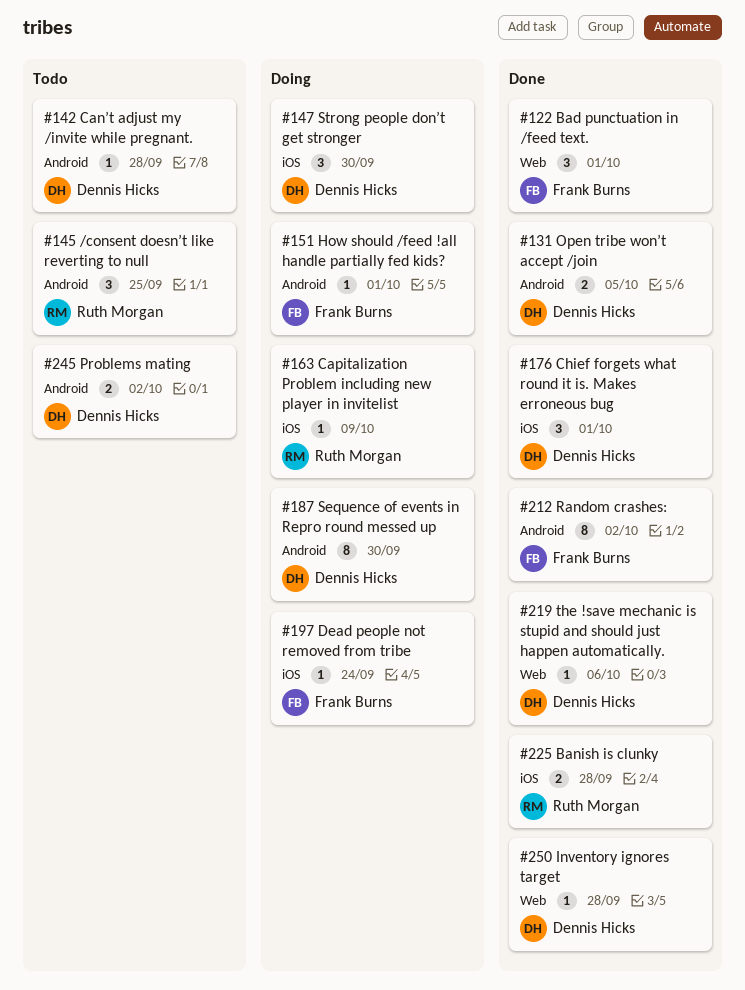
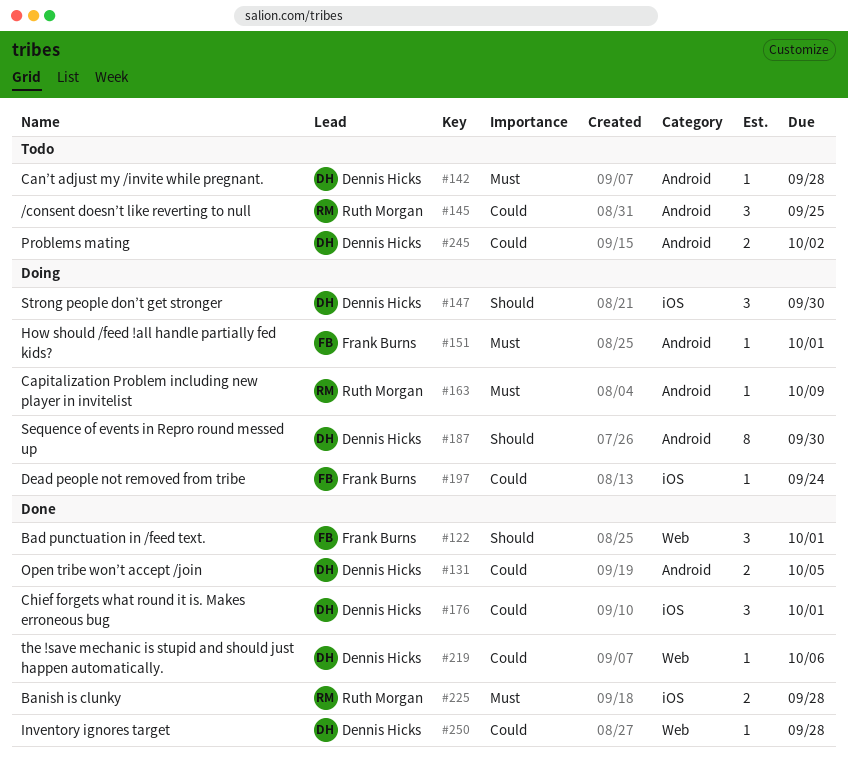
#163, label: iOS -> Android
#212: present -> none

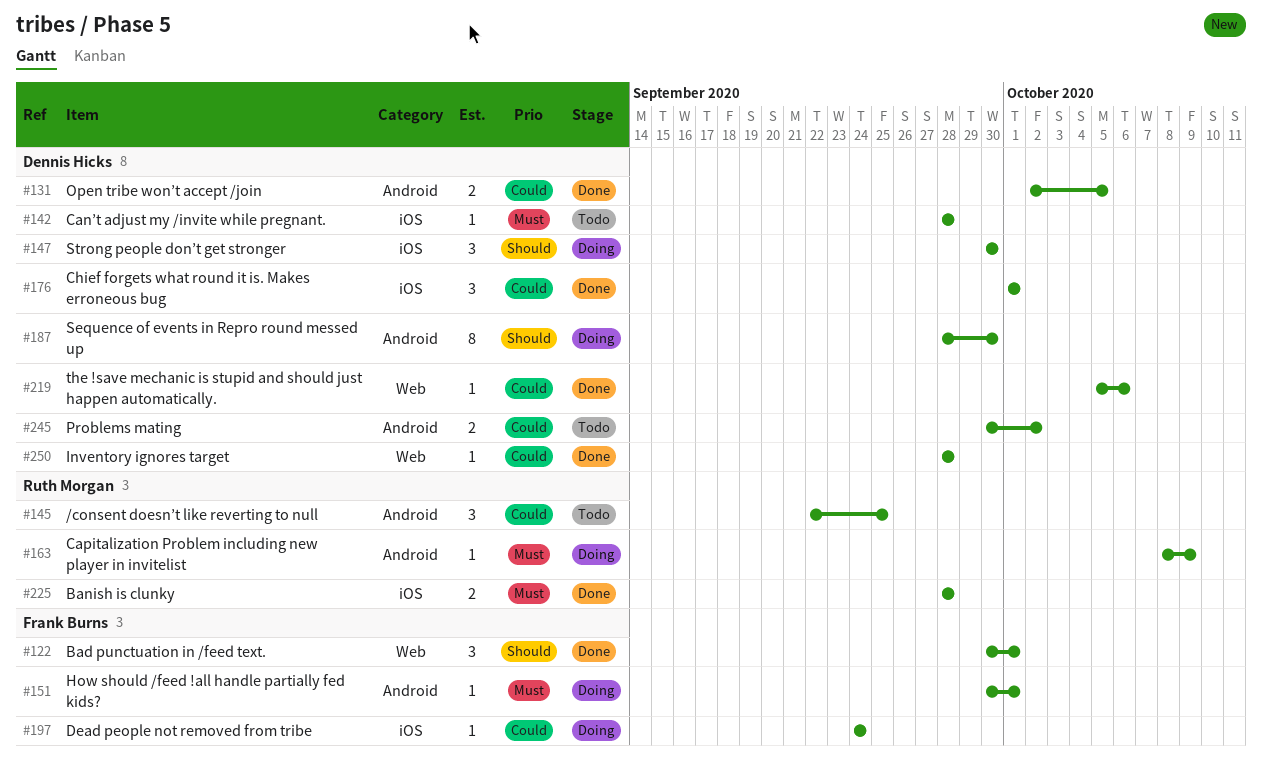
#142, label: Android -> iOS

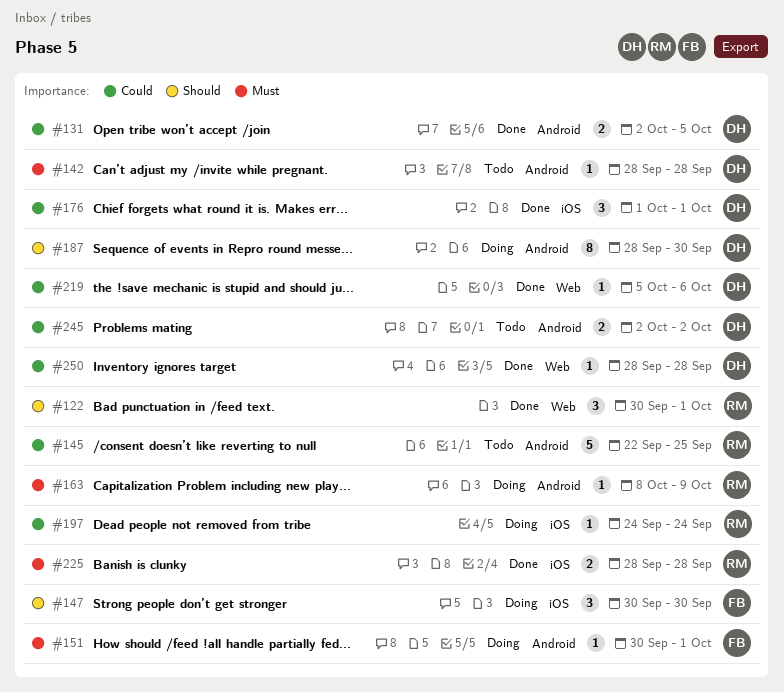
#122, owner: Frank Burns -> Ruth Morgan
#142, label: iOS -> Android
#145, estimate: 3 -> 5
#147, owner: Dennis Hicks -> Frank Burns
#197, owner: Frank Burns -> Ruth Morgan
#245, start: Sep 30 -> Oct 2

